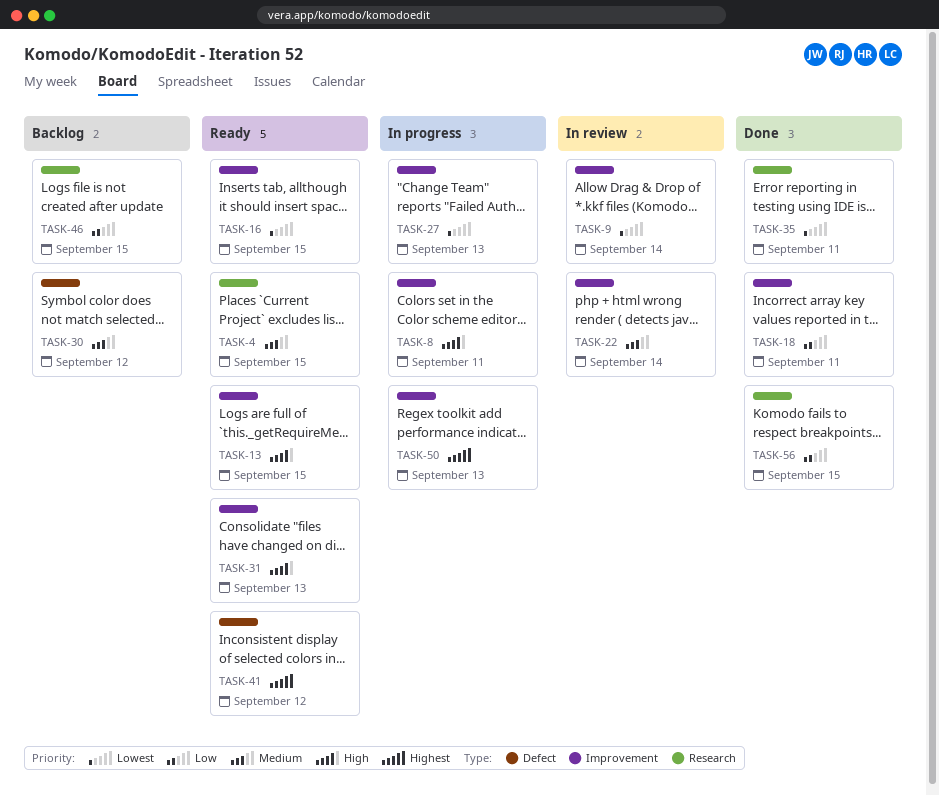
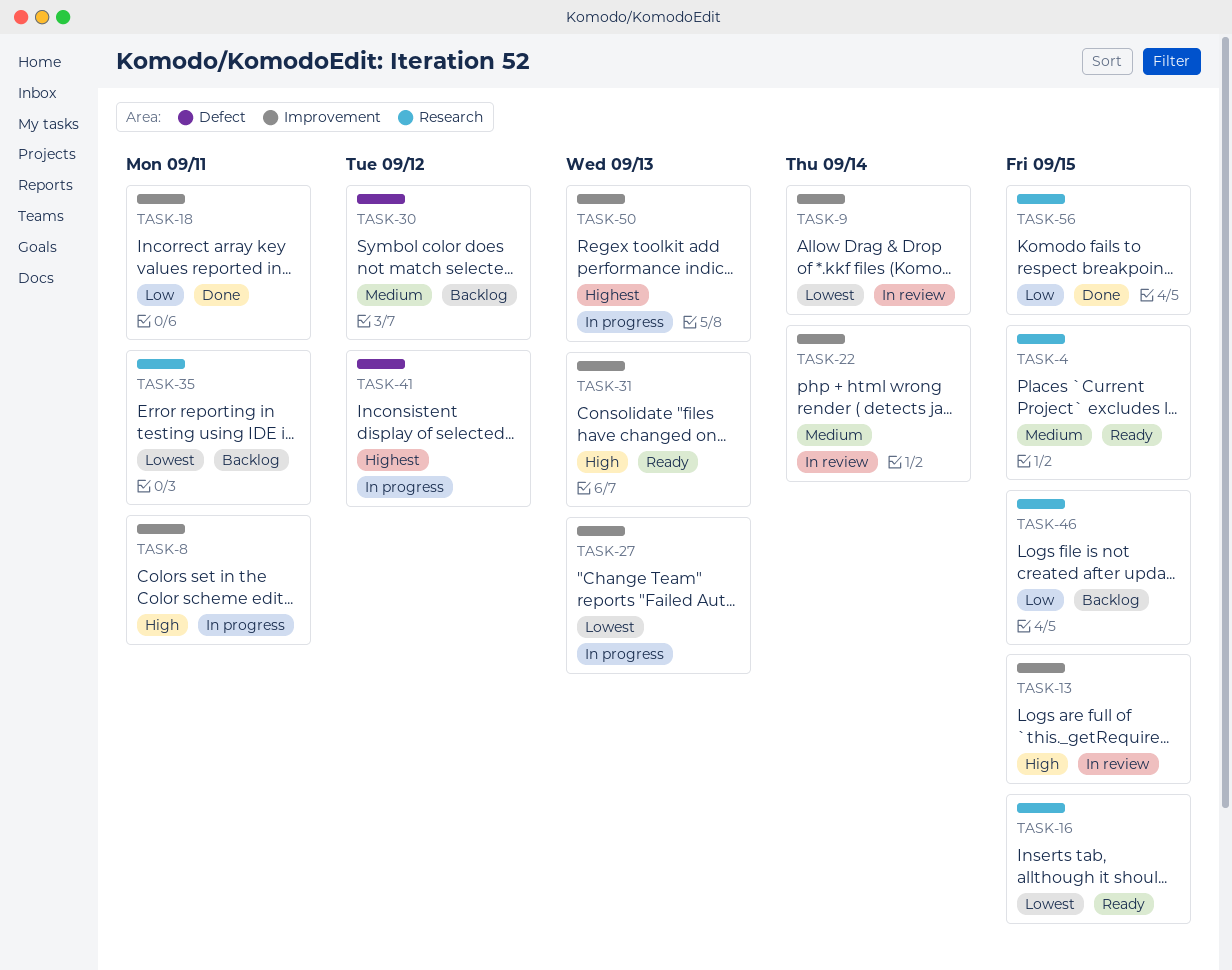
TASK-13, status: Ready -> In review
TASK-16, label: Improvement -> Research
TASK-35, status: Done -> Backlog
TASK-41, status: Ready -> In progress

